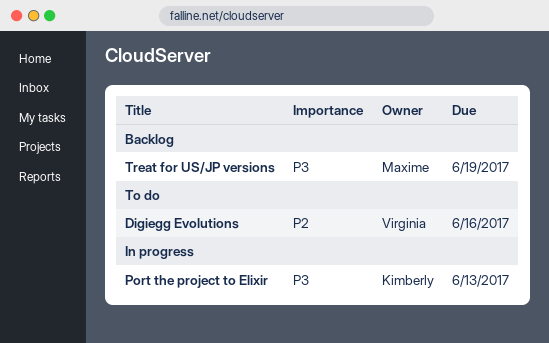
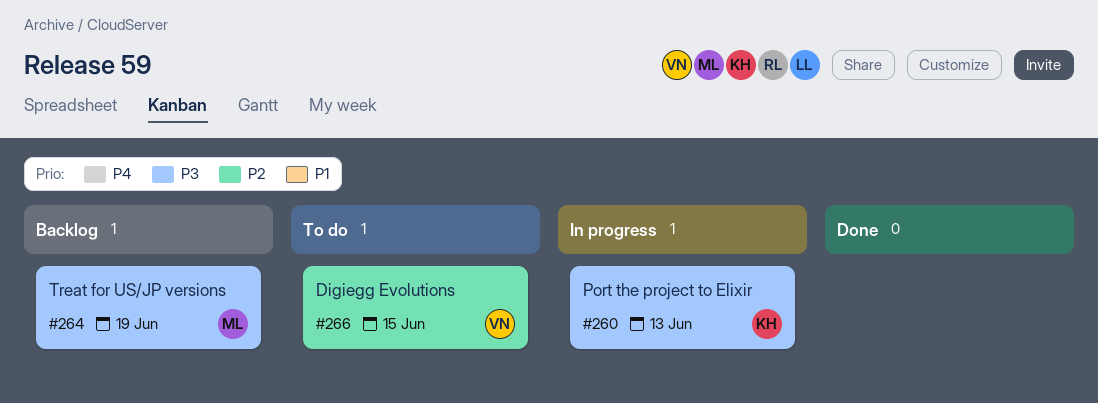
Digiegg Evolutions, due: Jun 16 -> Jun 15

